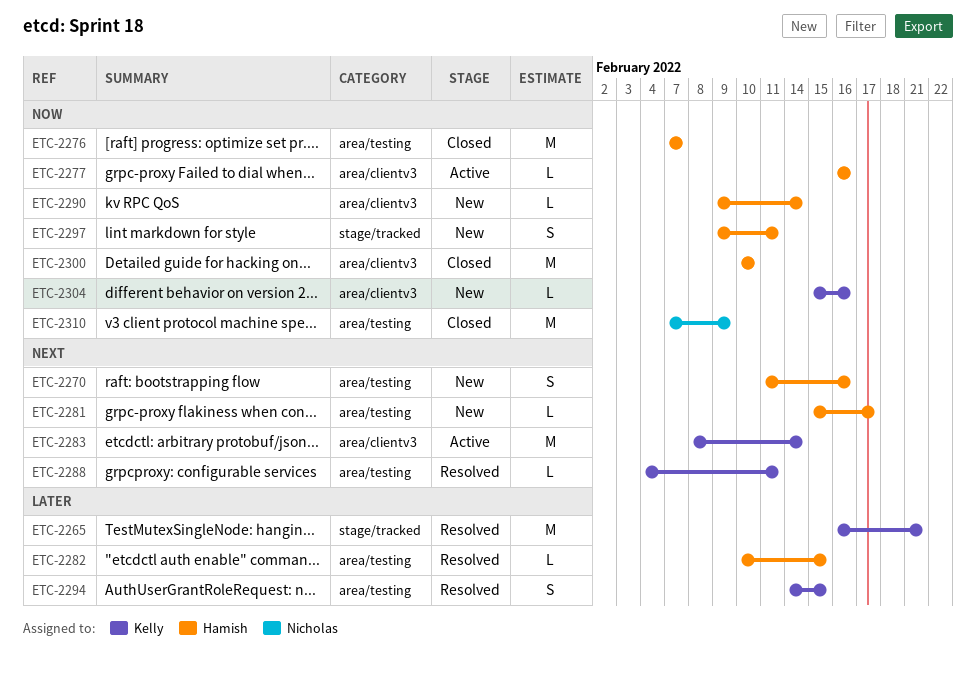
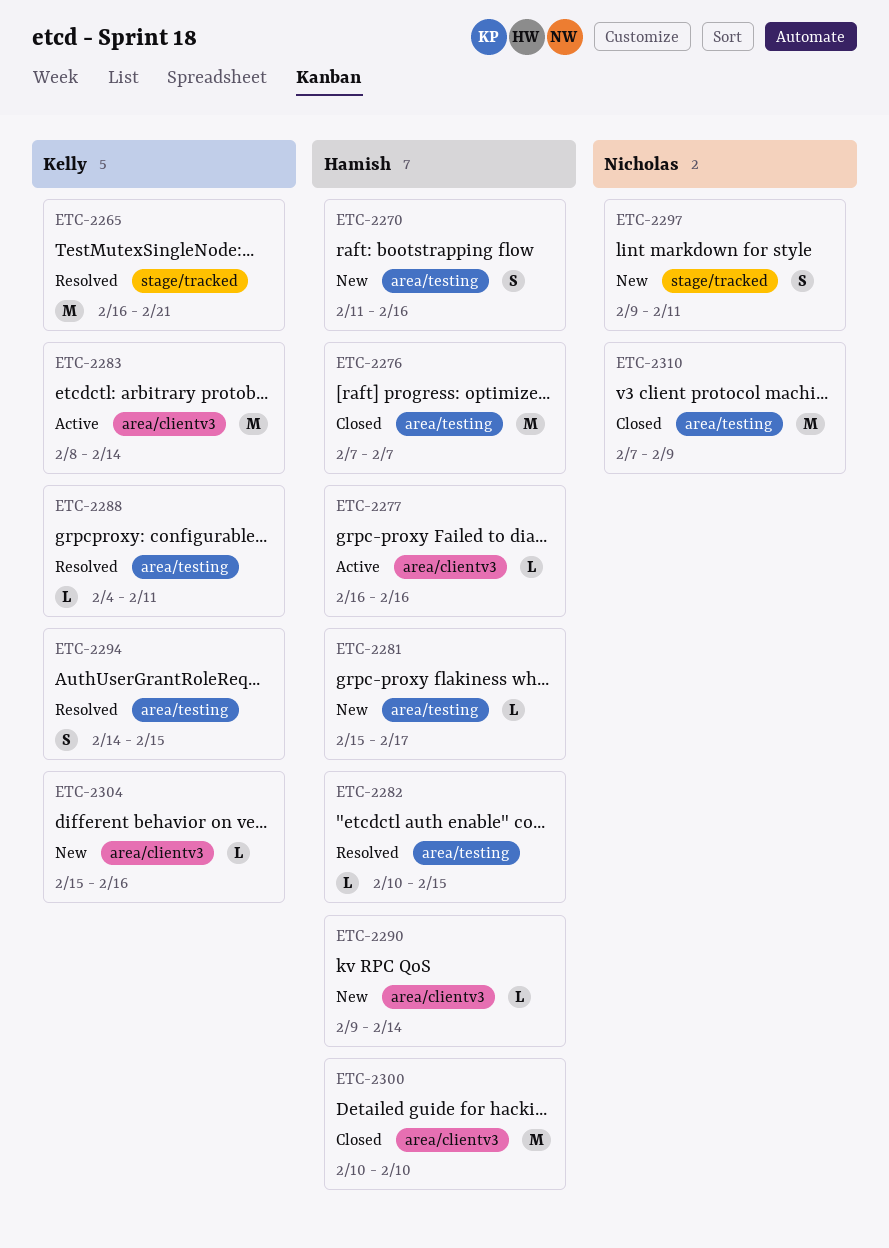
ETC-2297, owner: Hamish -> Nicholas

